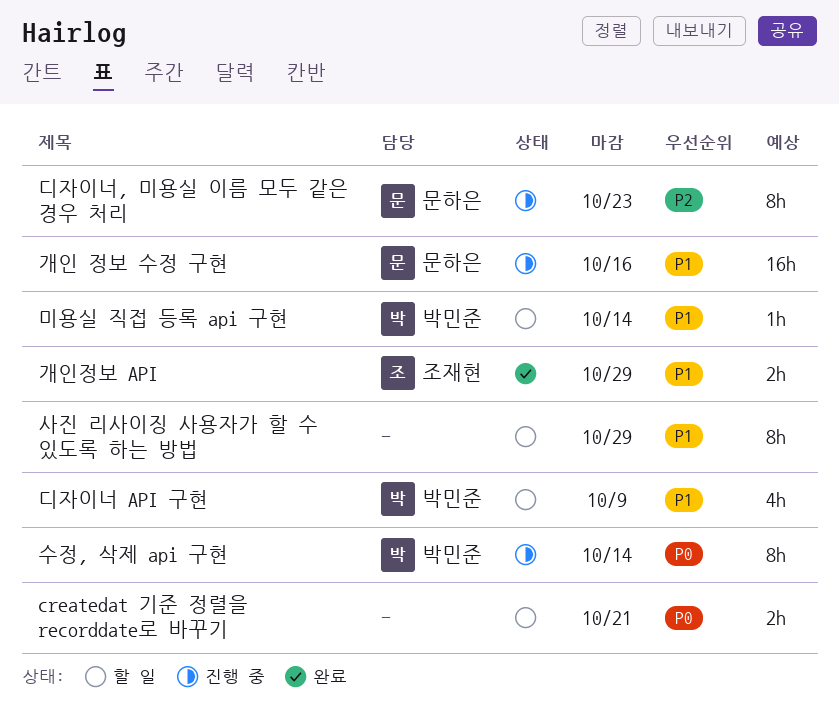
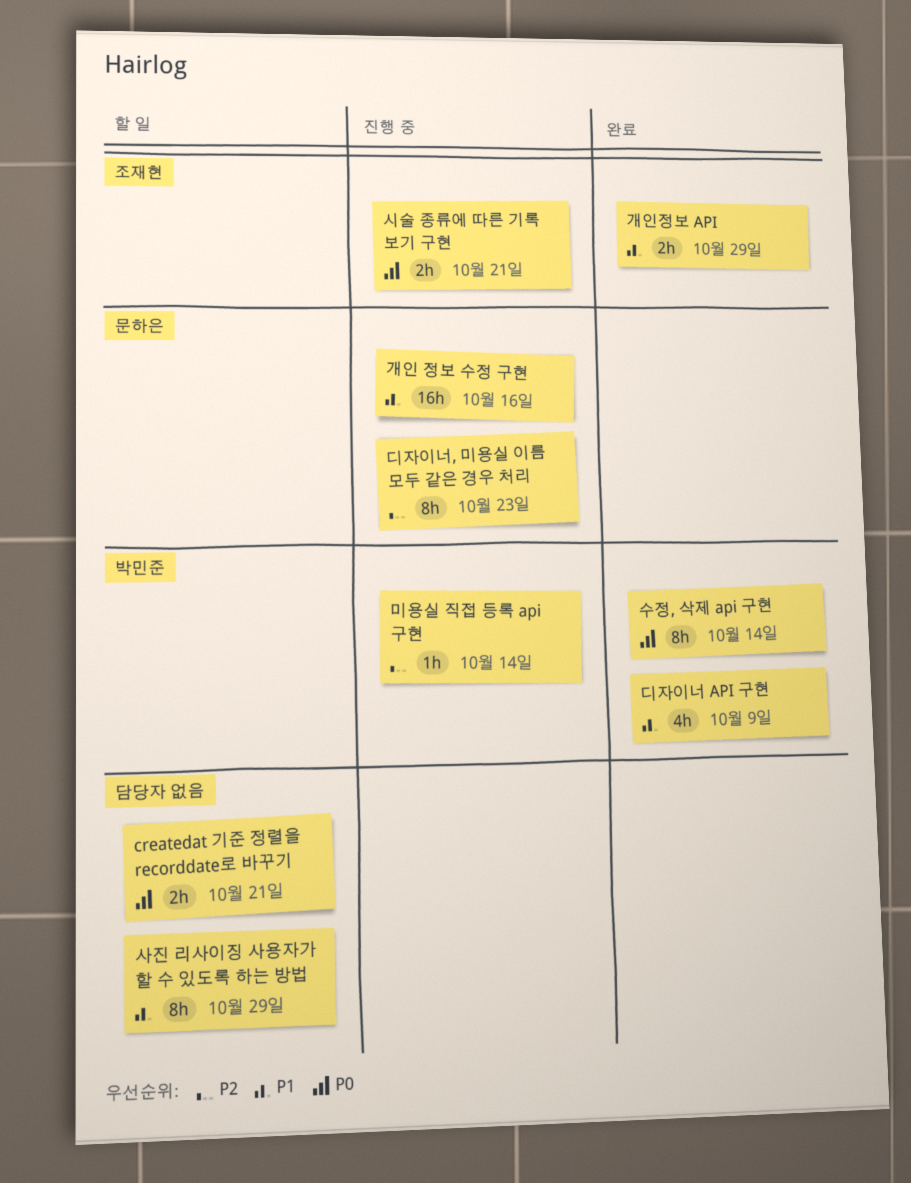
디자이너 API 구현, status: 할 일 -> 완료
미용실 직접 등록 api 구현, status: 할 일 -> 진행 중
미용실 직접 등록 api 구현, priority: P1 -> P2
수정, 삭제 api 구현, status: 진행 중 -> 완료
시술 종류에 따른 기록 보기 구현: none -> present

